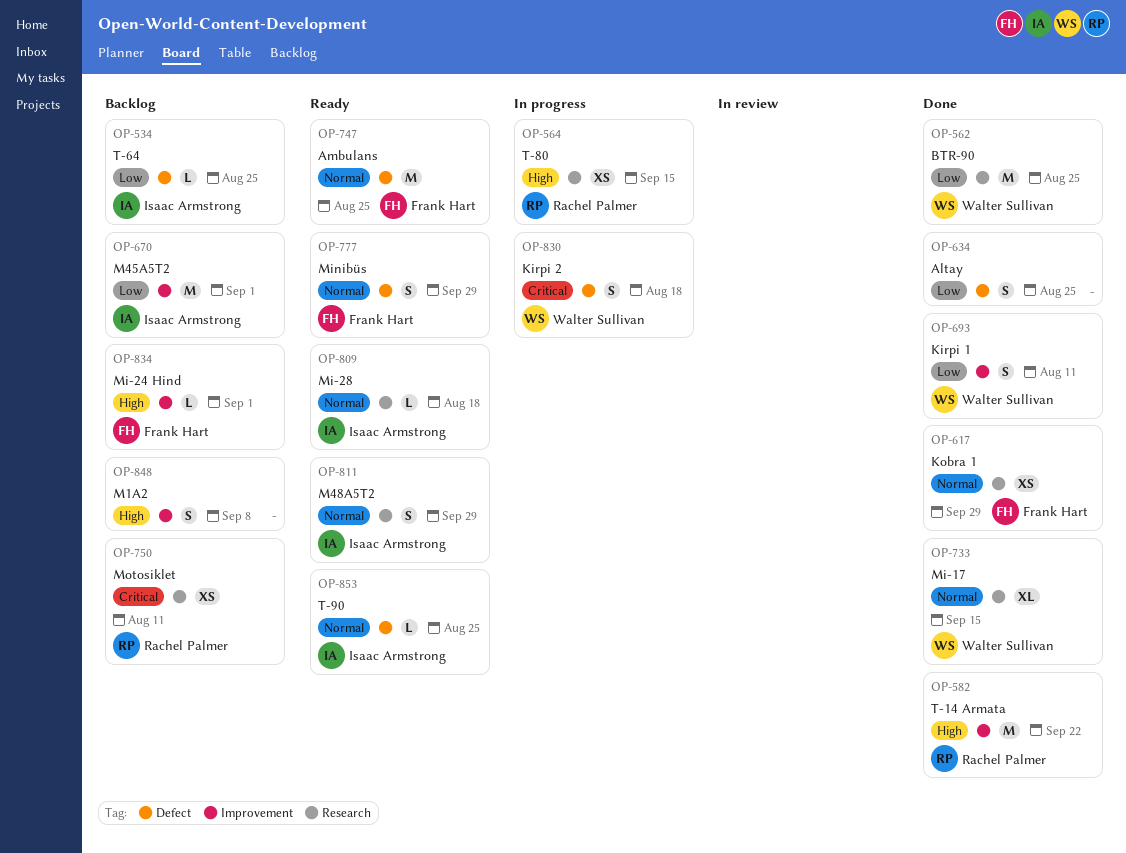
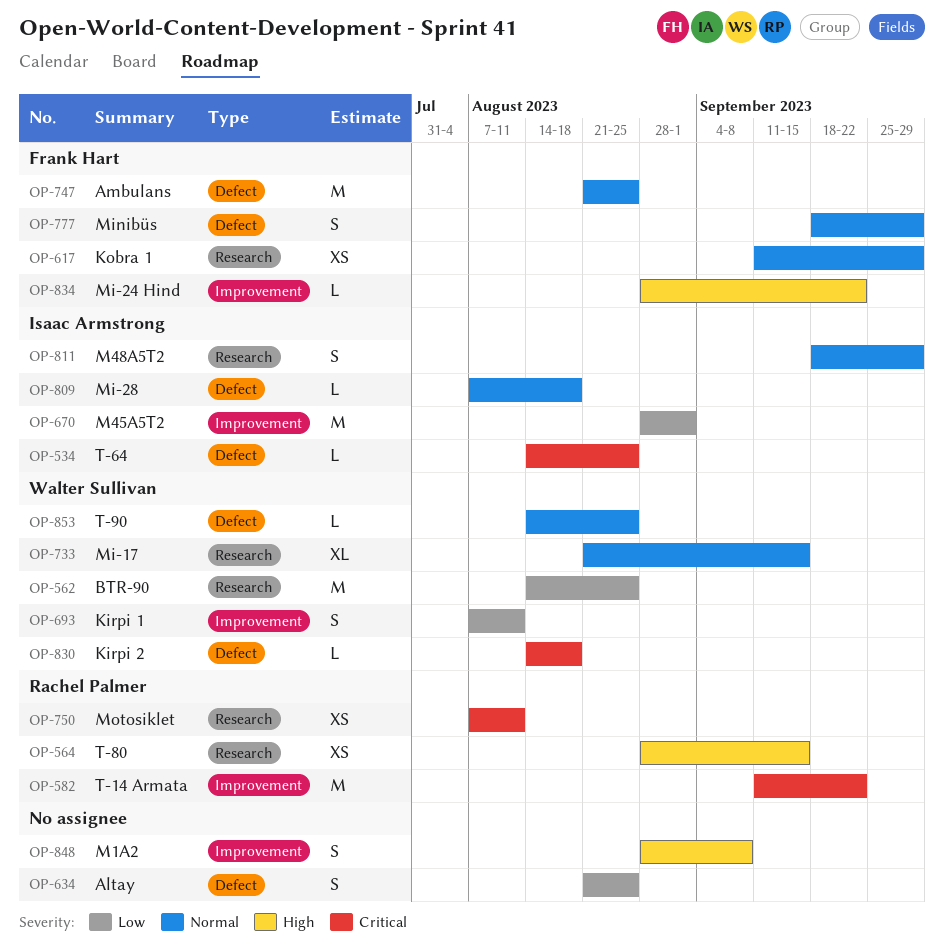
OP-534, priority: Low -> Critical
OP-582, priority: High -> Critical
OP-809, label: Research -> Defect
OP-830, estimate: S -> L
OP-834, due: Sep 1 -> Sep 22
OP-853, owner: Isaac Armstrong -> Walter Sullivan

